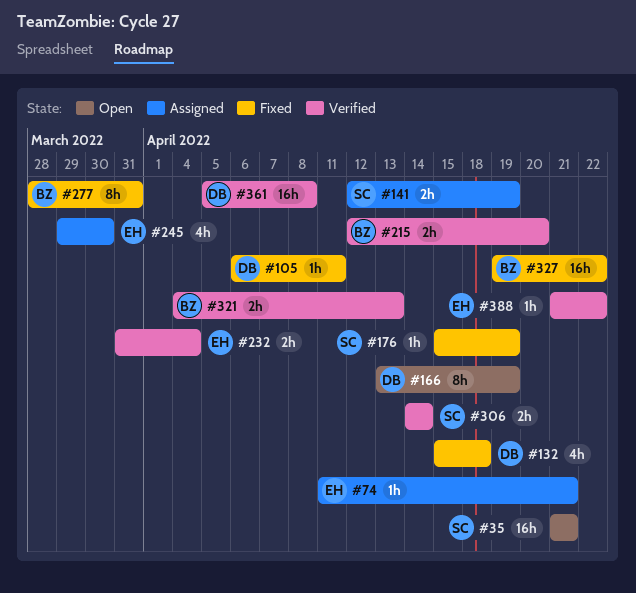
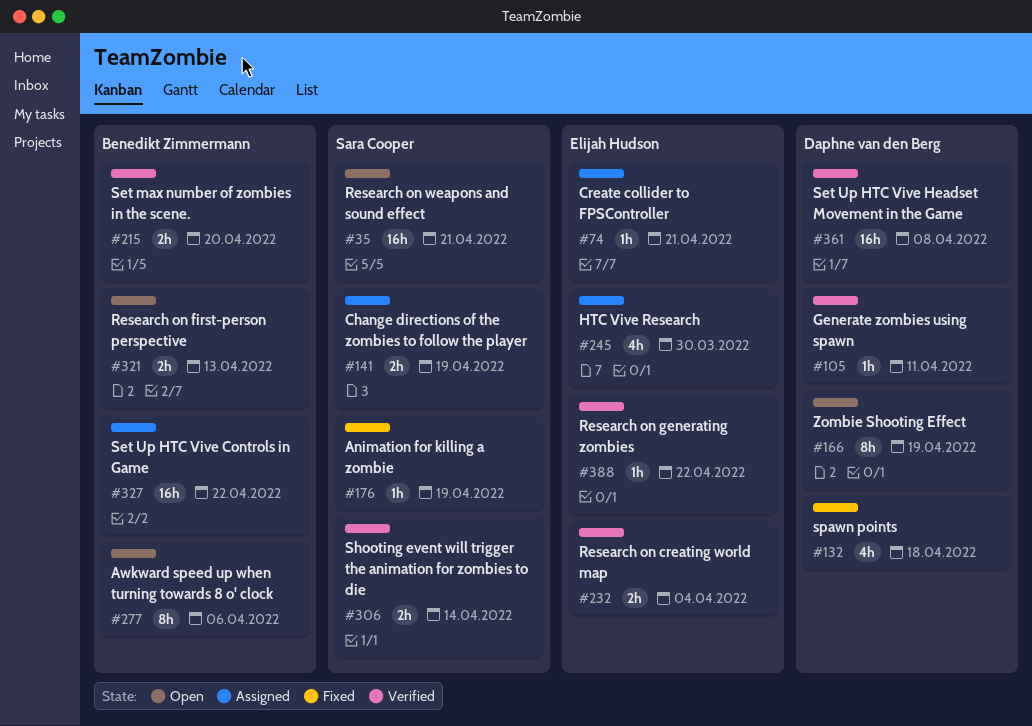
#105, status: Fixed -> Verified
#277, status: Fixed -> Open
#277, due: Mar 31 -> Apr 6
#321, status: Verified -> Open
#327, status: Fixed -> Assigned

